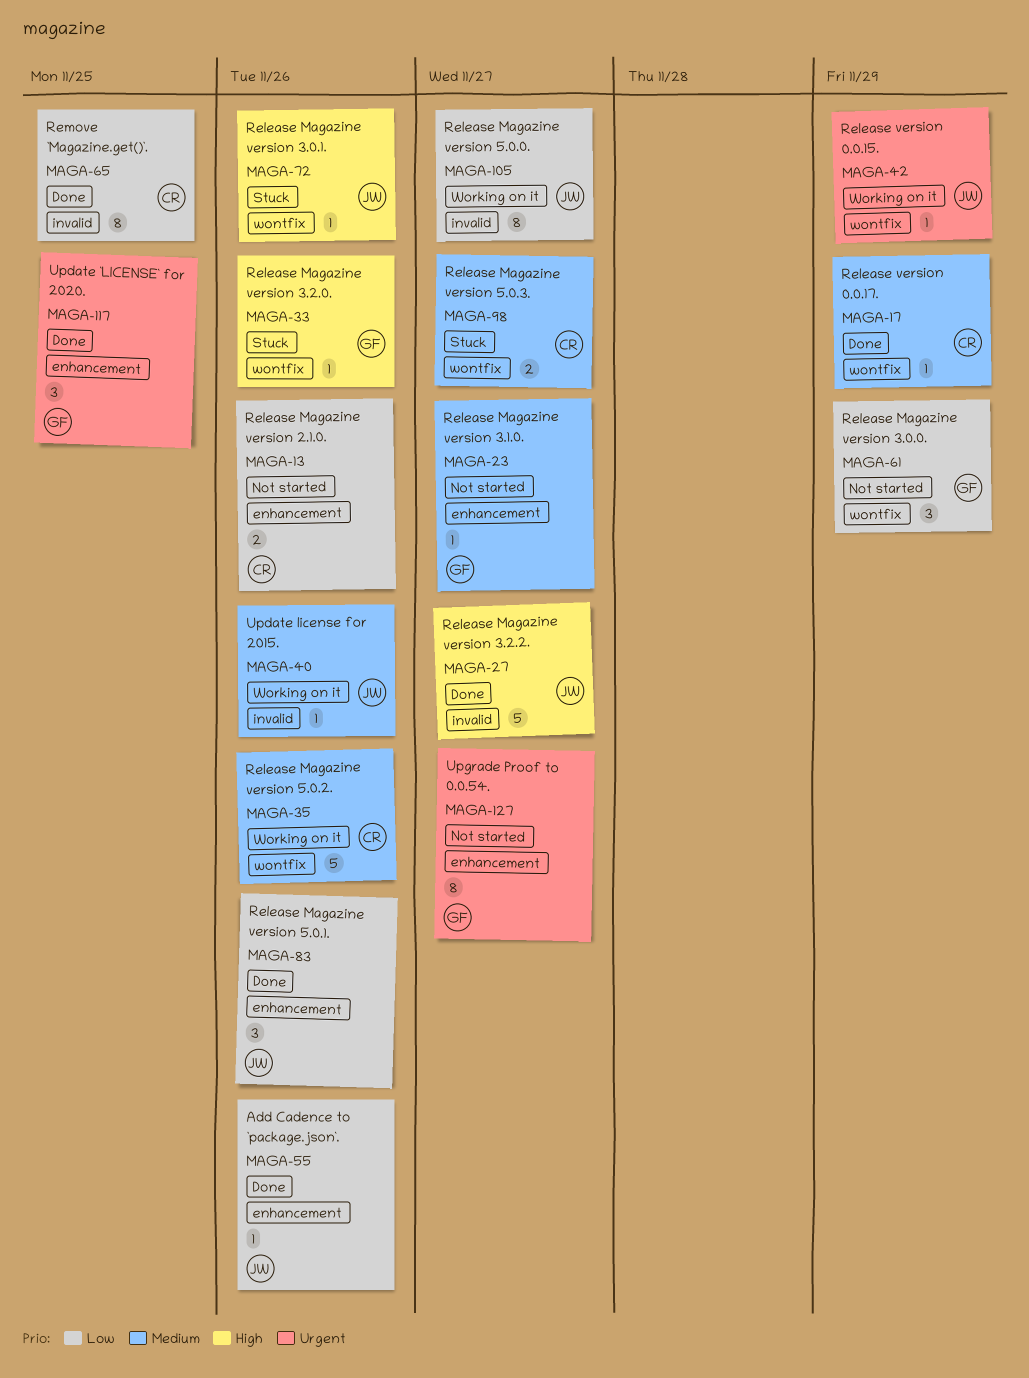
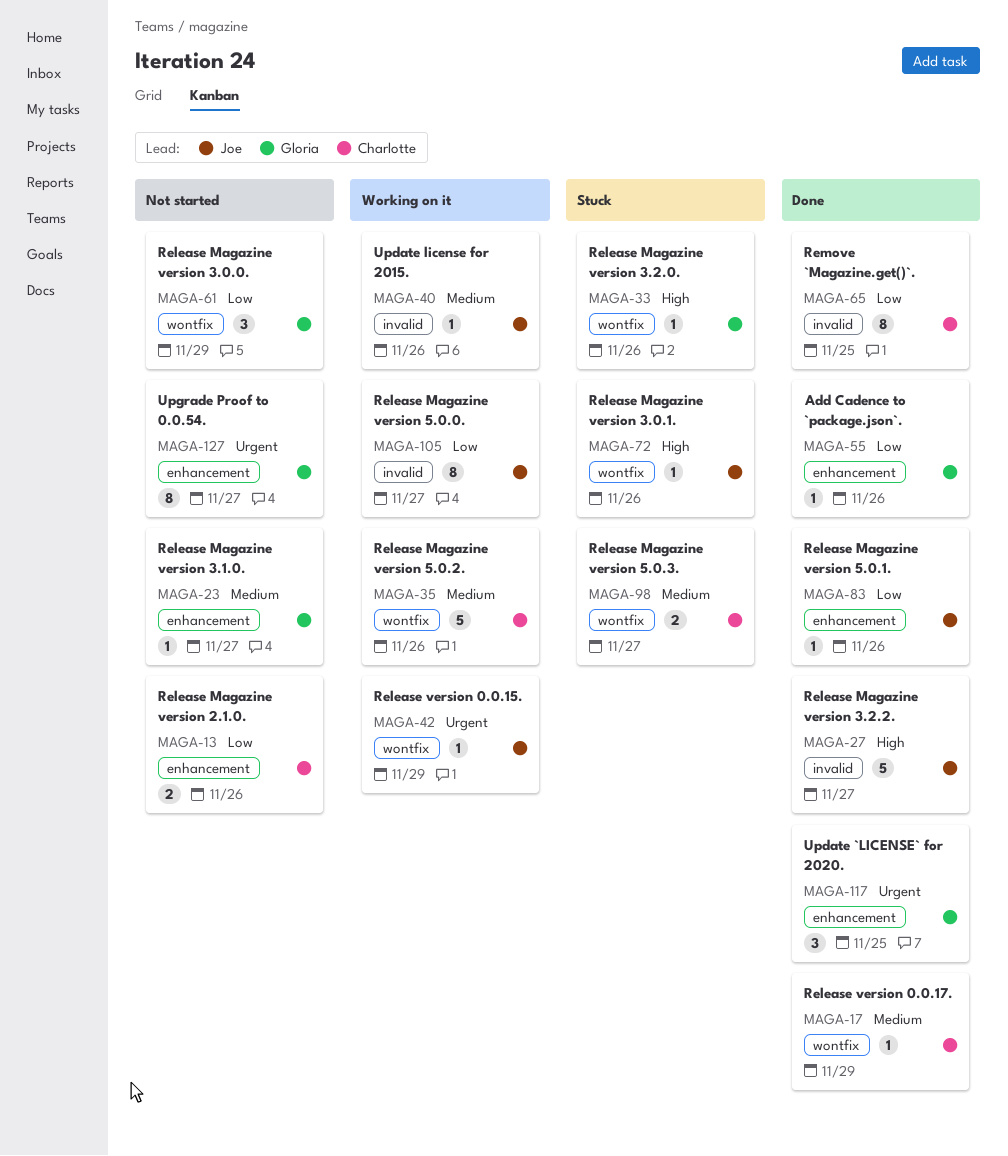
MAGA-55, owner: Joe -> Gloria
MAGA-83, estimate: 3 -> 1

